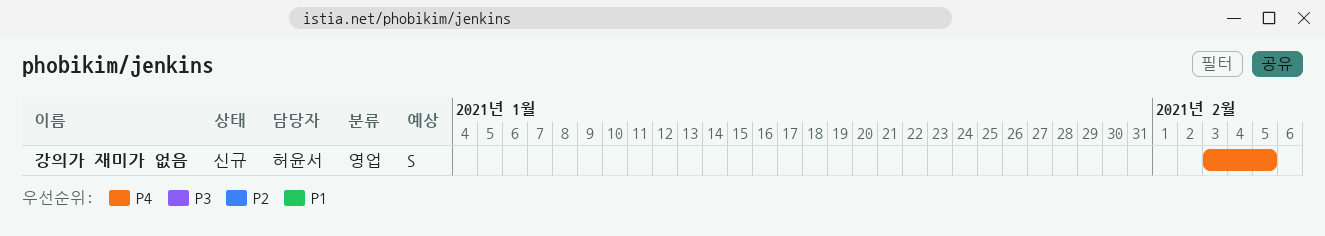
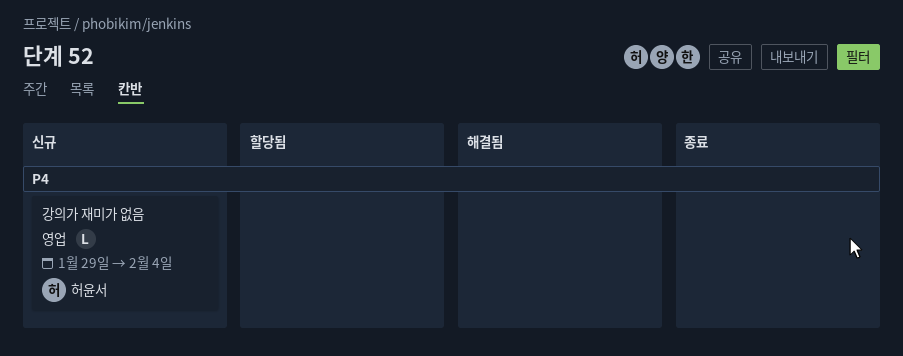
강의가 재미가 없음, estimate: S -> L
강의가 재미가 없음, start: Feb 3 -> Jan 29
강의가 재미가 없음, due: Feb 5 -> Feb 4

